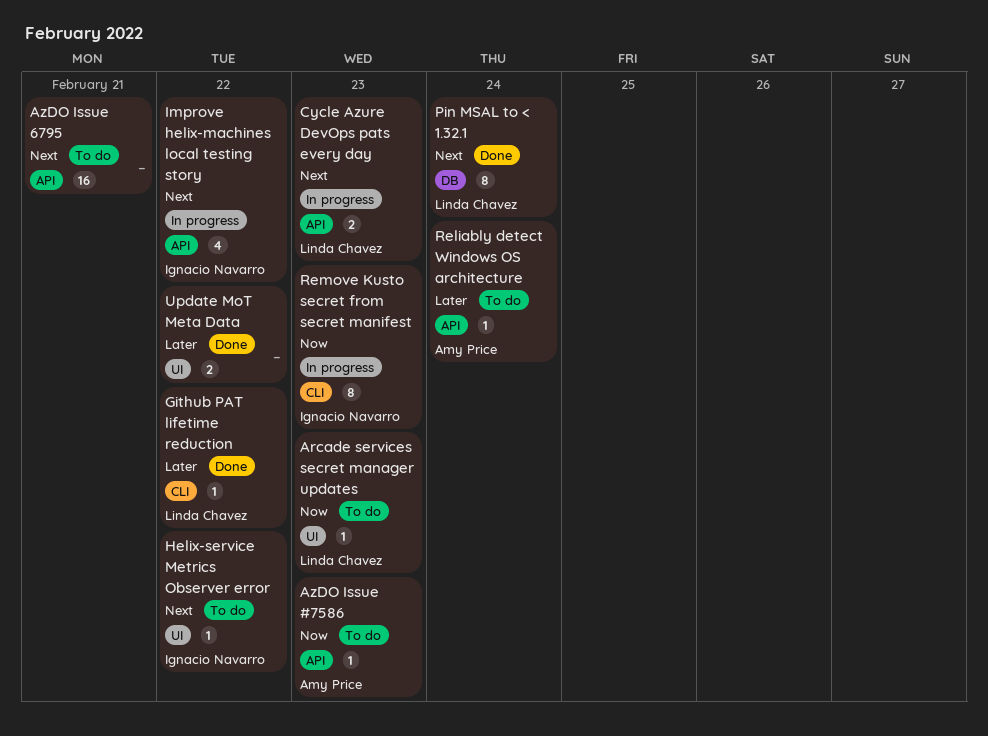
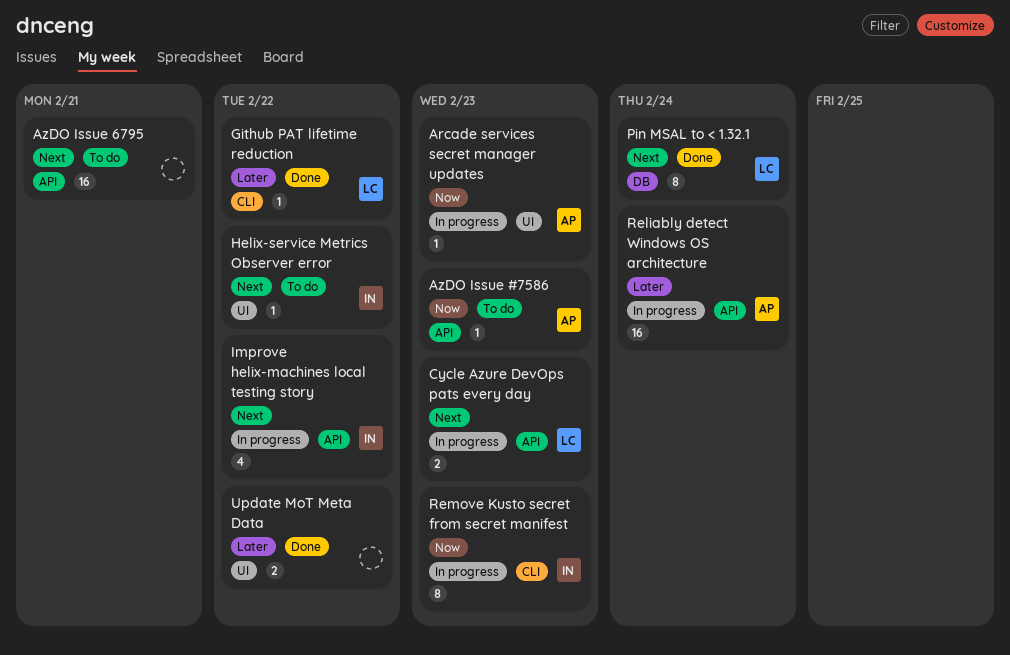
Arcade services secret manager updates, status: To do -> In progress
Arcade services secret manager updates, owner: Linda Chavez -> Amy Price
Reliably detect Windows OS architecture, status: To do -> In progress
Reliably detect Windows OS architecture, estimate: 1 -> 16

